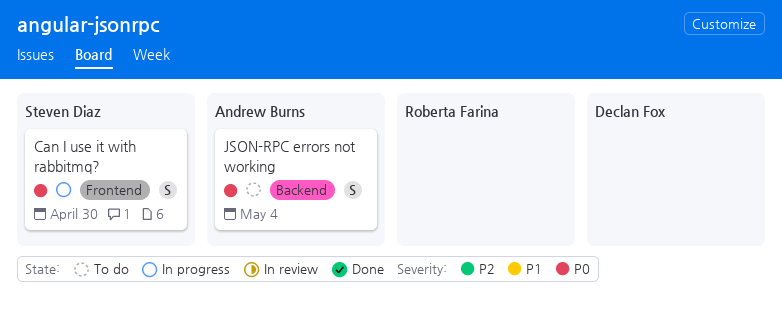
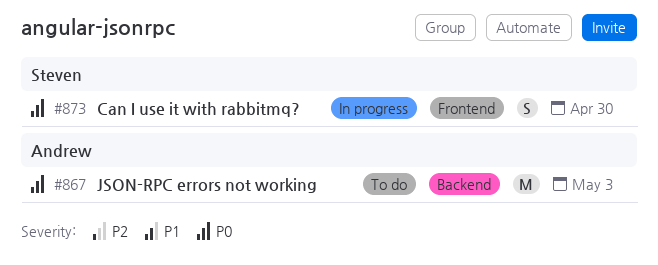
JSON-RPC errors not working, estimate: S -> M
JSON-RPC errors not working, due: May 4 -> May 3

